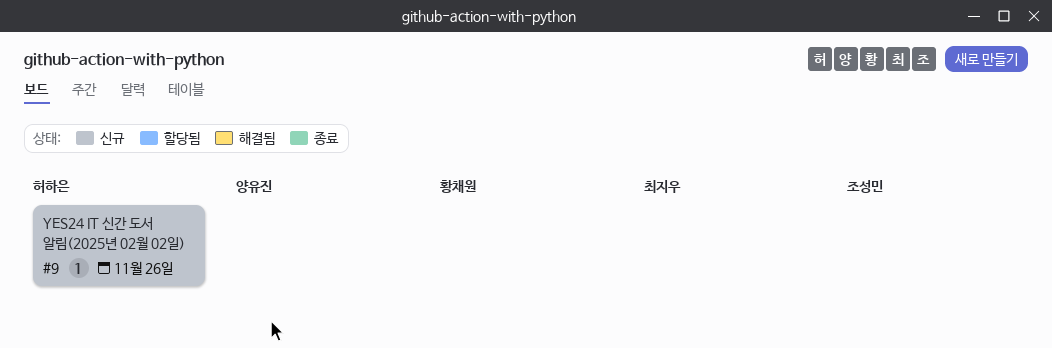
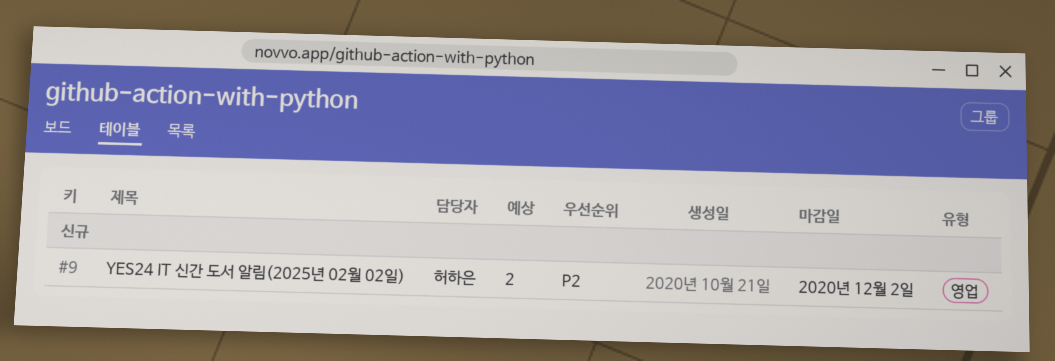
#9, estimate: 1 -> 2
#9, due: Nov 26 -> Dec 2

